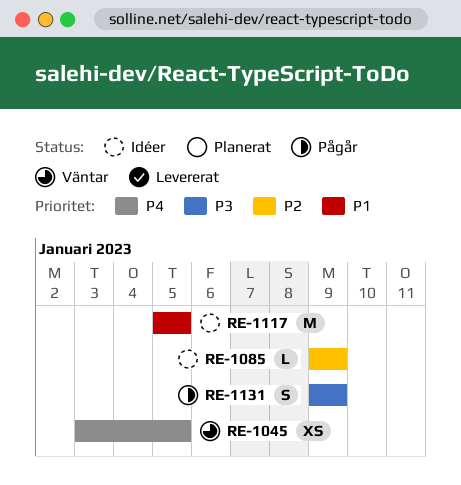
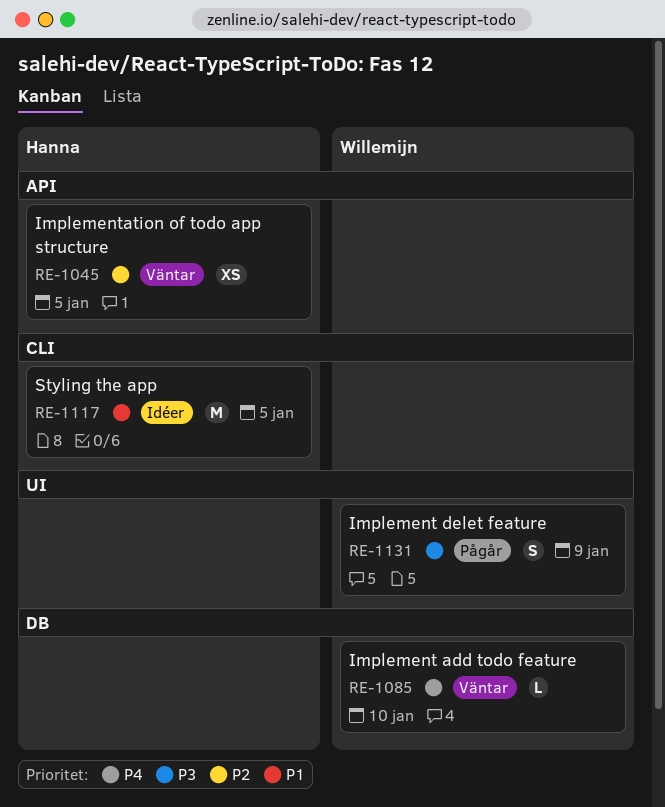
RE-1045, priority: P4 -> P2
RE-1085, status: Idéer -> Väntar
RE-1085, priority: P2 -> P4
RE-1085, due: Jan 9 -> Jan 10

